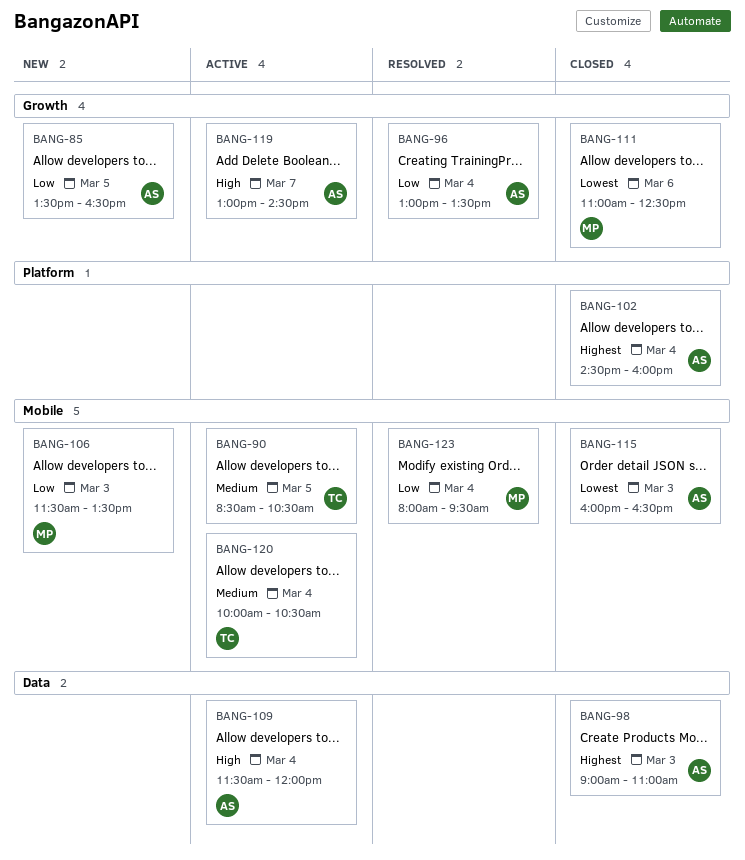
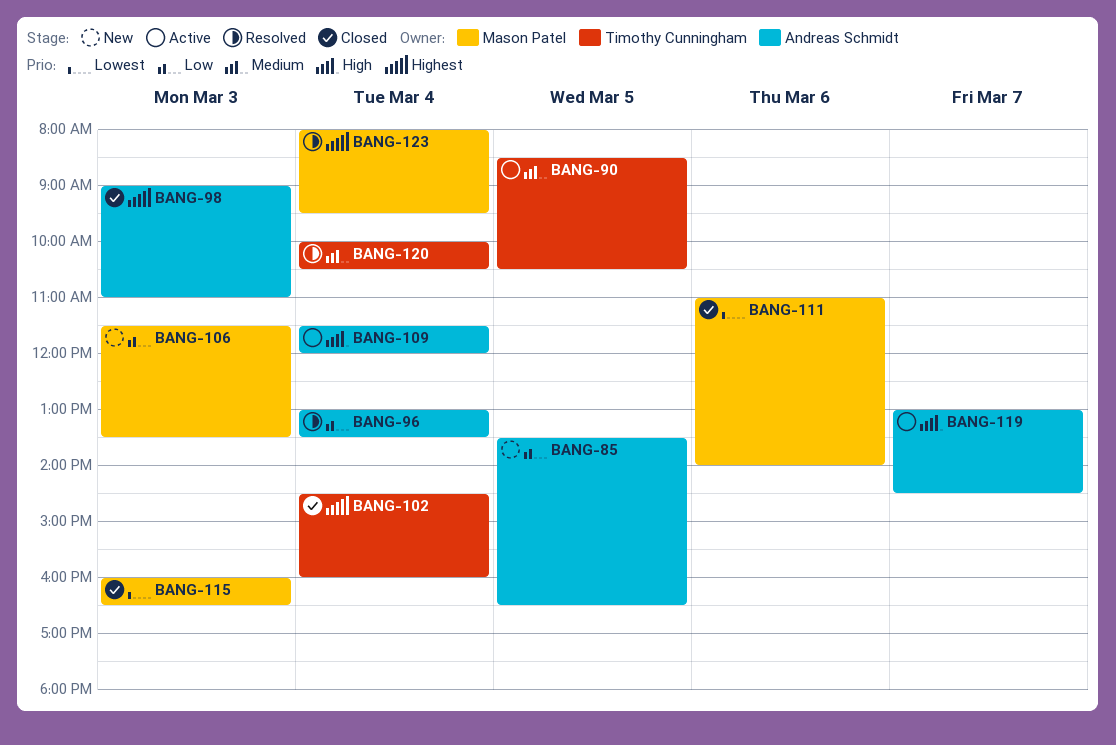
BANG-102, owner: Andreas Schmidt -> Timothy Cunningham
BANG-111, ends: 12:30 -> 14:00
BANG-115, owner: Andreas Schmidt -> Mason Patel
BANG-120, status: Active -> Resolved
BANG-123, priority: Low -> Highest

